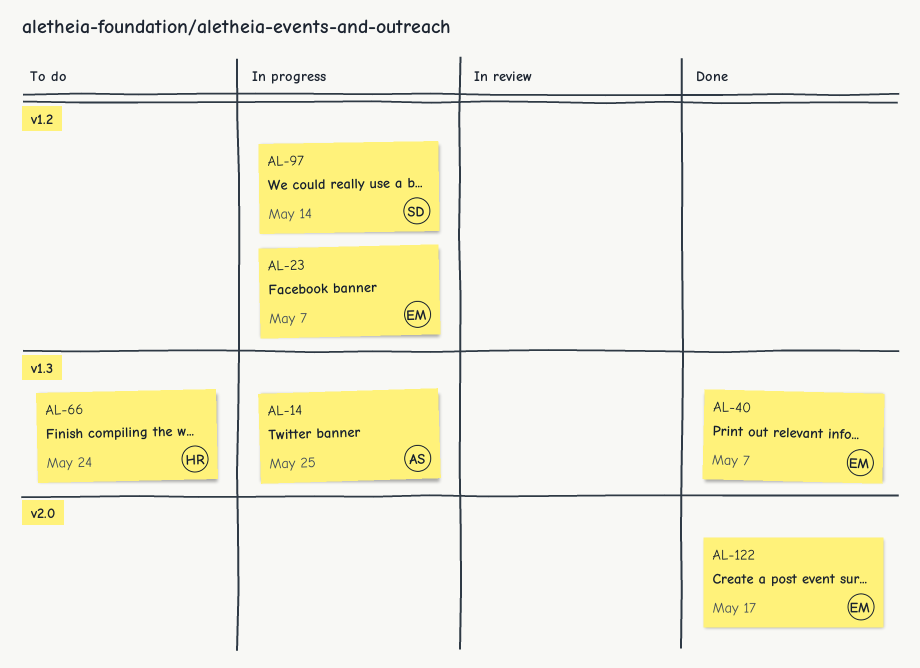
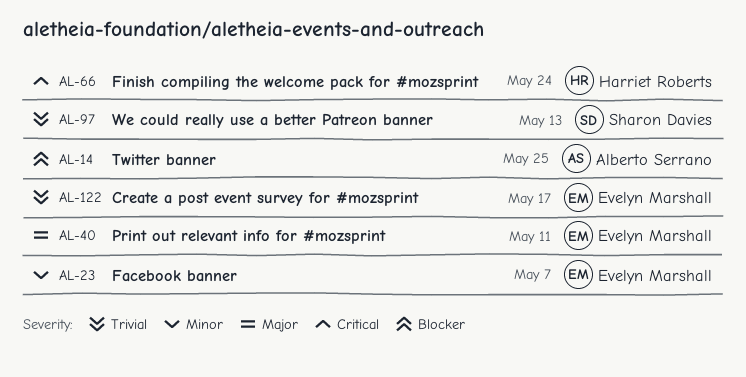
AL-40, due: May 7 -> May 11
AL-97, due: May 14 -> May 13

